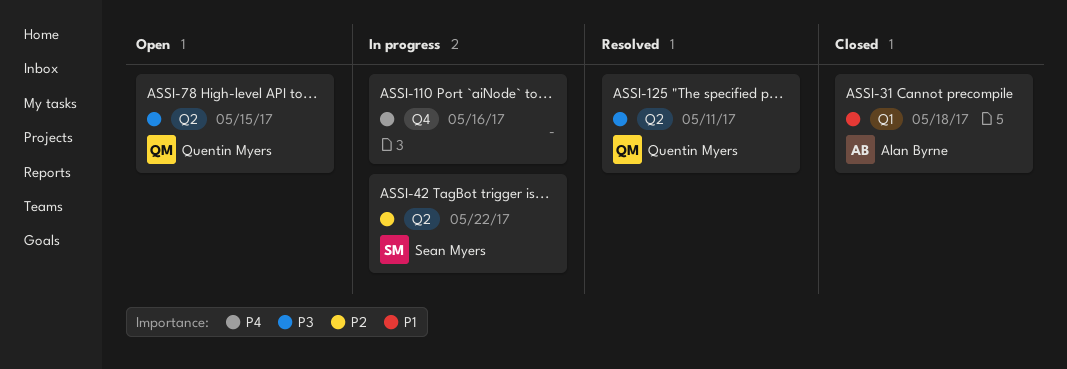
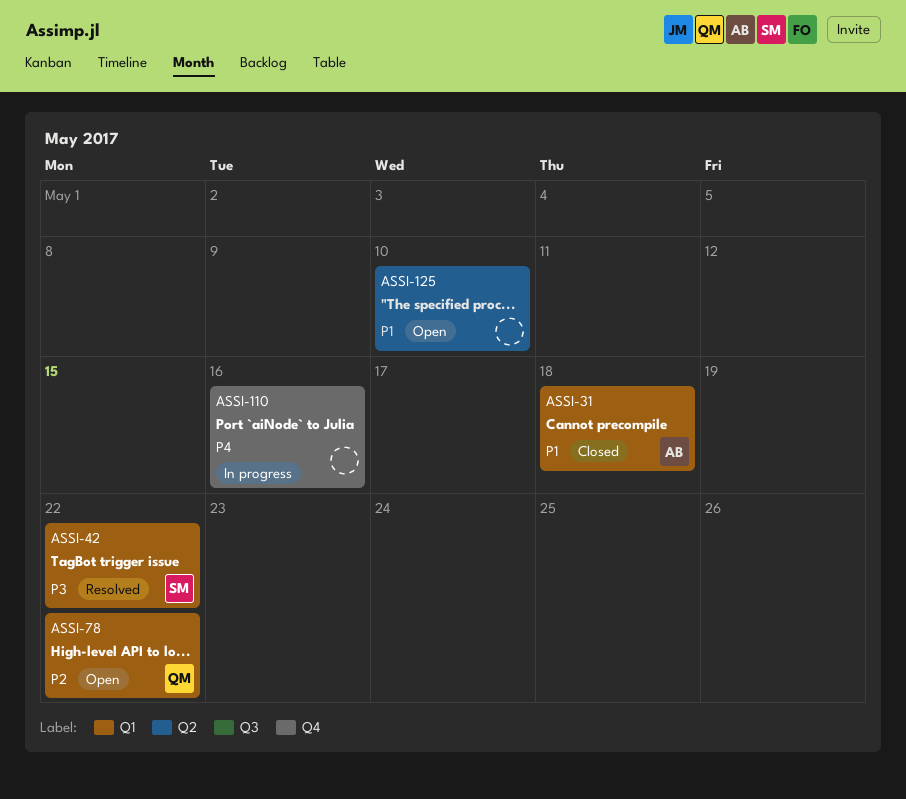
ASSI-42, status: In progress -> Resolved
ASSI-42, priority: P2 -> P3
ASSI-42, label: Q2 -> Q1
ASSI-78, priority: P3 -> P2
ASSI-78, label: Q2 -> Q1
ASSI-78, due: May 15 -> May 22
ASSI-125, status: Resolved -> Open
ASSI-125, owner: Quentin Myers -> none
ASSI-125, priority: P3 -> P1
ASSI-125, due: May 11 -> May 10

